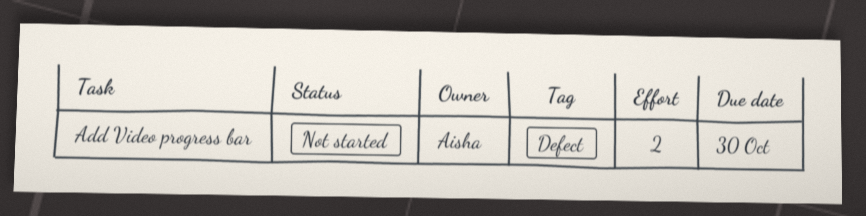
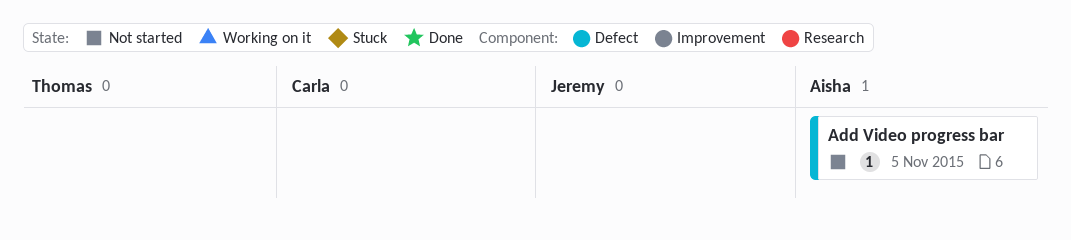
Add Video progress bar, estimate: 2 -> 1
Add Video progress bar, due: Oct 30 -> Nov 5

